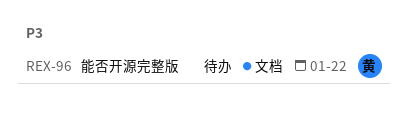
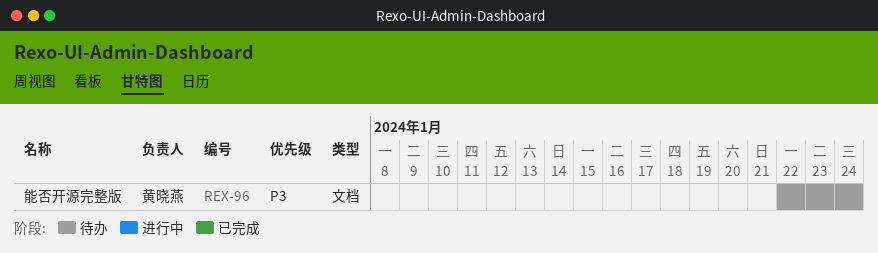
REX-96, due: Jan 22 -> Jan 24

